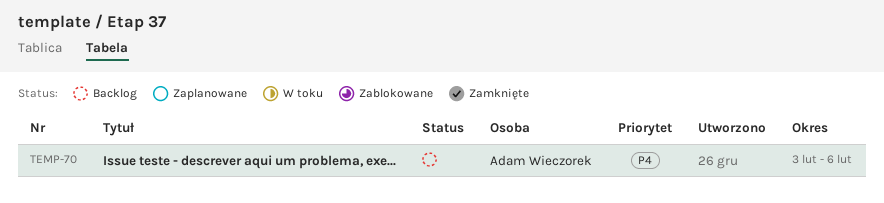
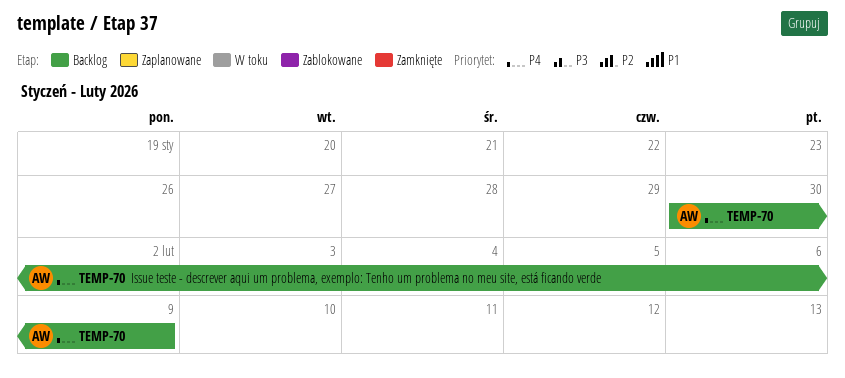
TEMP-70, start: Feb 3 -> Jan 30
TEMP-70, due: Feb 6 -> Feb 9

